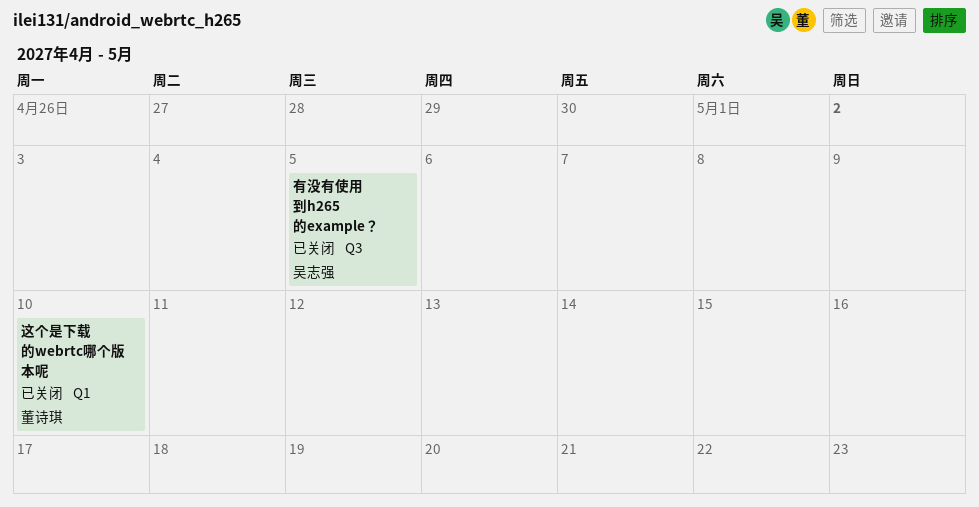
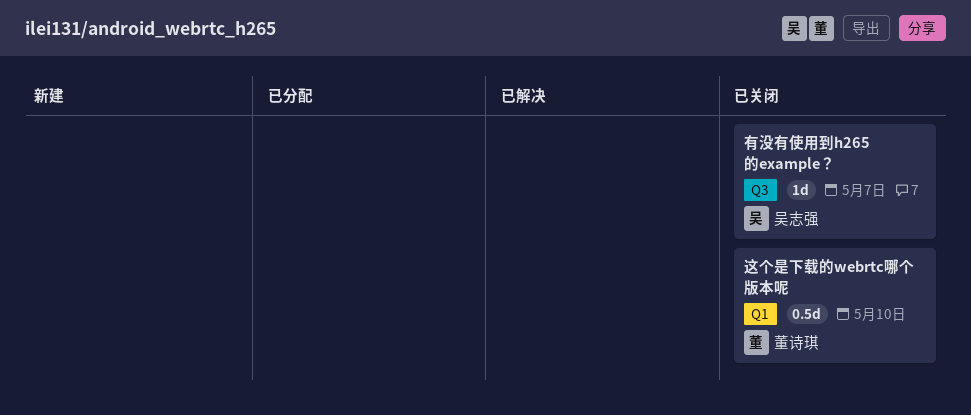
有没有使用到h265的example？, due: May 5 -> May 7

